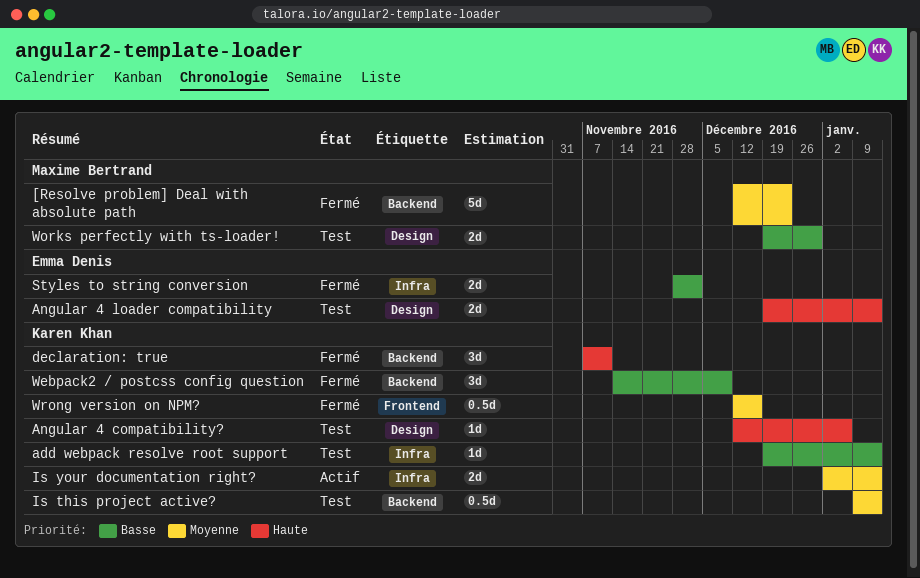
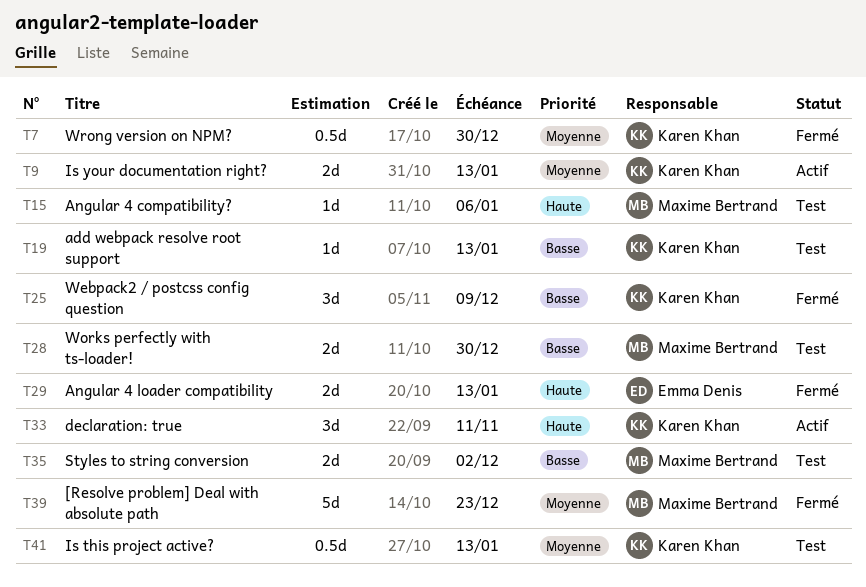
Angular 4 compatibility?, owner: Karen Khan -> Maxime Bertrand
Angular 4 loader compatibility, status: Test -> Fermé
declaration: true, status: Fermé -> Actif
Styles to string conversion, status: Fermé -> Test
Styles to string conversion, owner: Emma Denis -> Maxime Bertrand
Wrong version on NPM?, due: Dec 16 -> Dec 30

